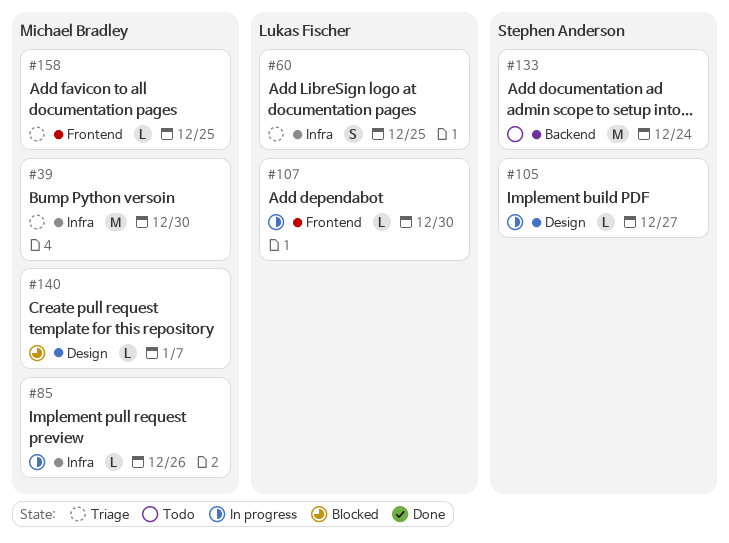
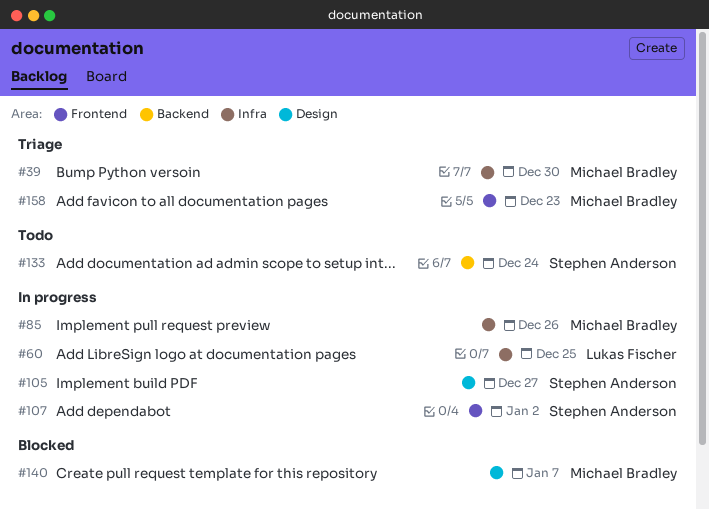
#60, status: Triage -> In progress
#107, owner: Lukas Fischer -> Stephen Anderson
#107, due: Dec 30 -> Jan 2
#158, due: Dec 25 -> Dec 23

